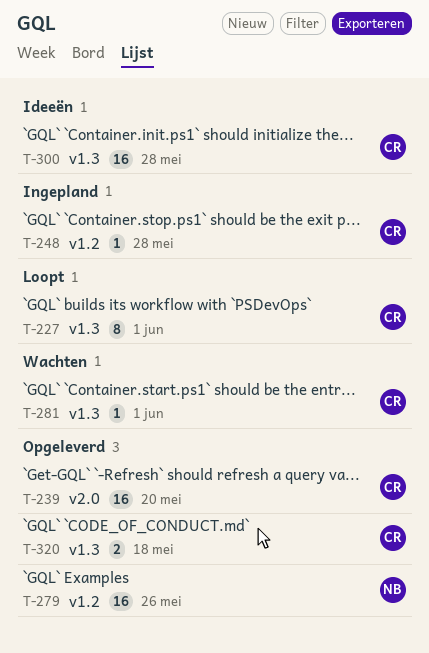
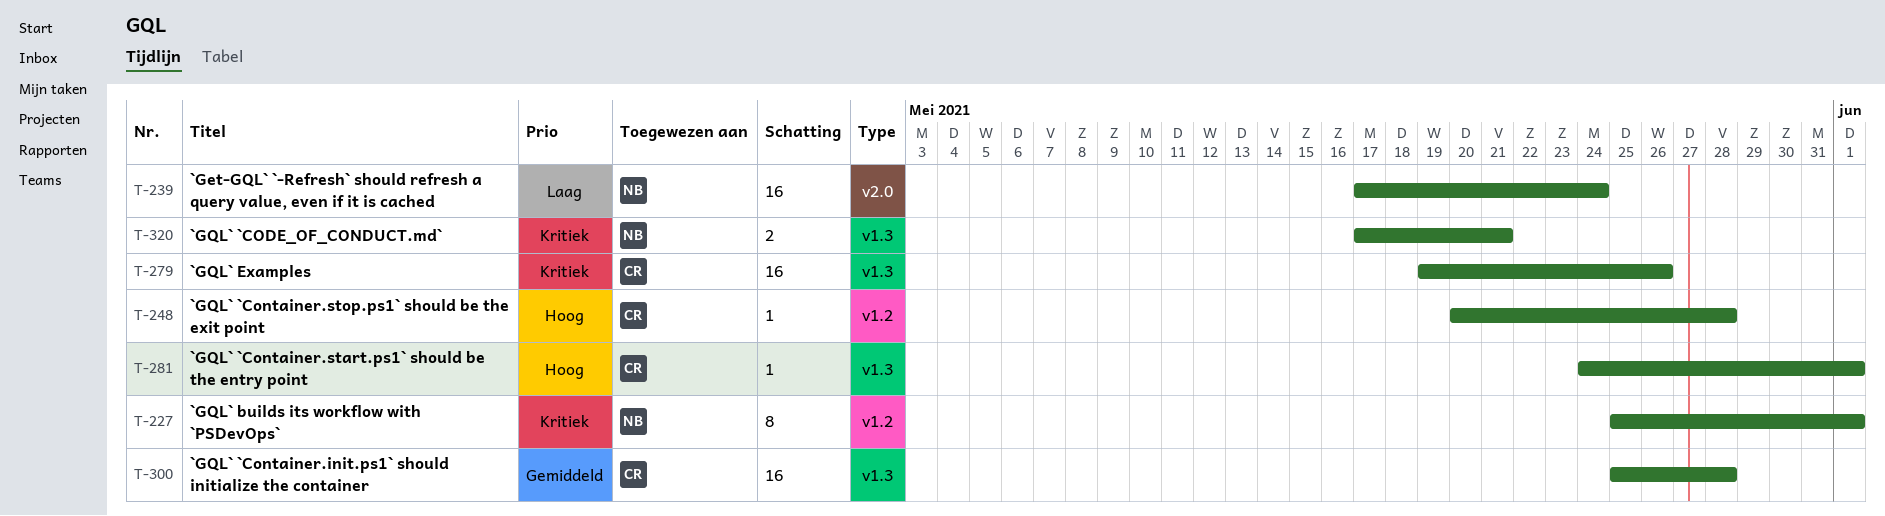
T-227, owner: CR -> NB
T-227, label: v1.3 -> v1.2
T-239, owner: CR -> NB
T-239, due: May 20 -> May 24
T-279, owner: NB -> CR
T-279, label: v1.2 -> v1.3
T-320, owner: CR -> NB
T-320, due: May 18 -> May 21

